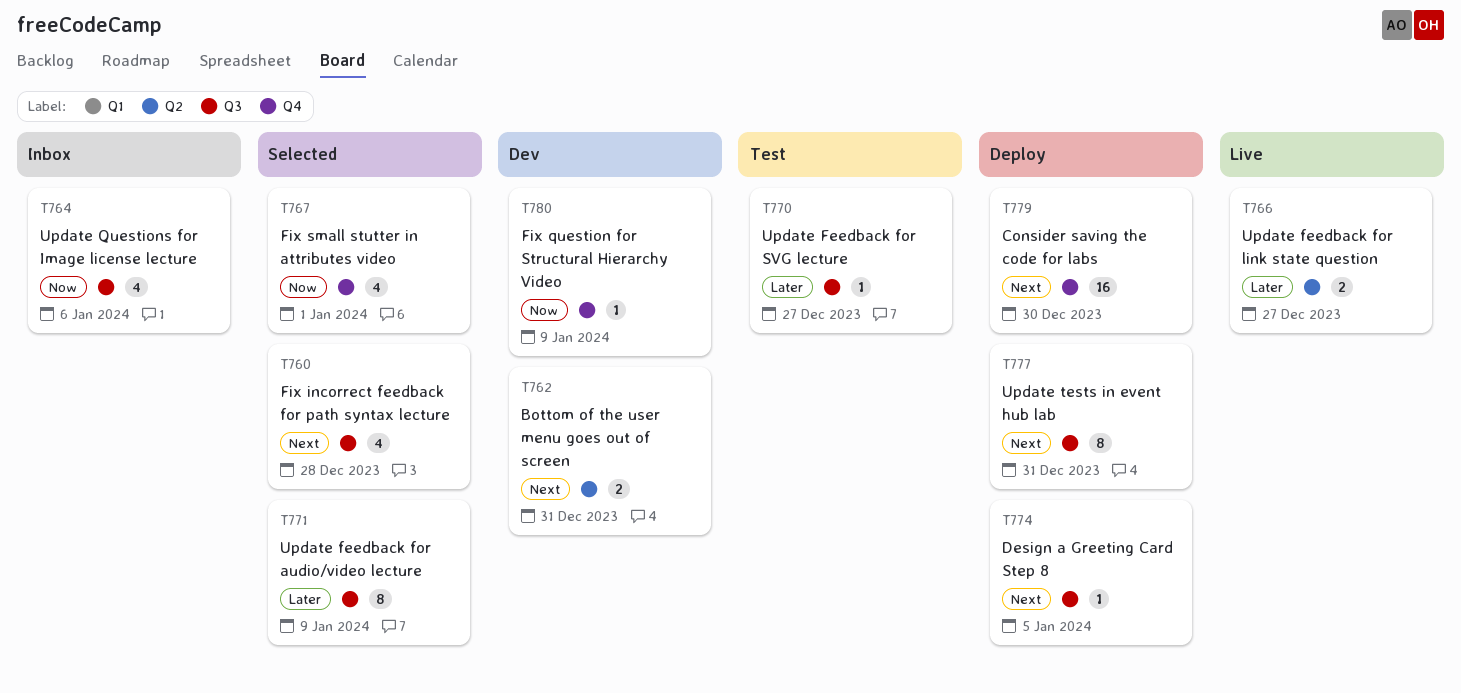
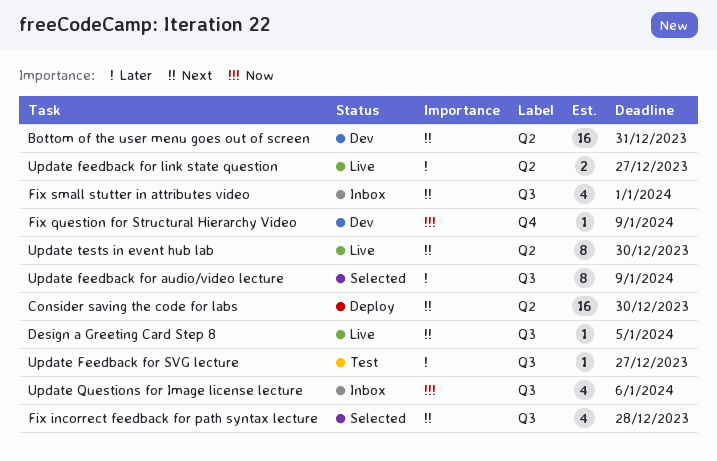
Bottom of the user menu goes out of screen, estimate: 2 -> 16
Consider saving the code for labs, label: Q4 -> Q2
Design a Greeting Card Step 8, status: Deploy -> Live
Fix small stutter in attributes video, status: Selected -> Inbox
Fix small stutter in attributes video, priority: Now -> Next
Fix small stutter in attributes video, label: Q4 -> Q3
Update tests in event hub lab, status: Deploy -> Live
Update tests in event hub lab, label: Q3 -> Q2
Update tests in event hub lab, due: Dec 31 -> Dec 30

